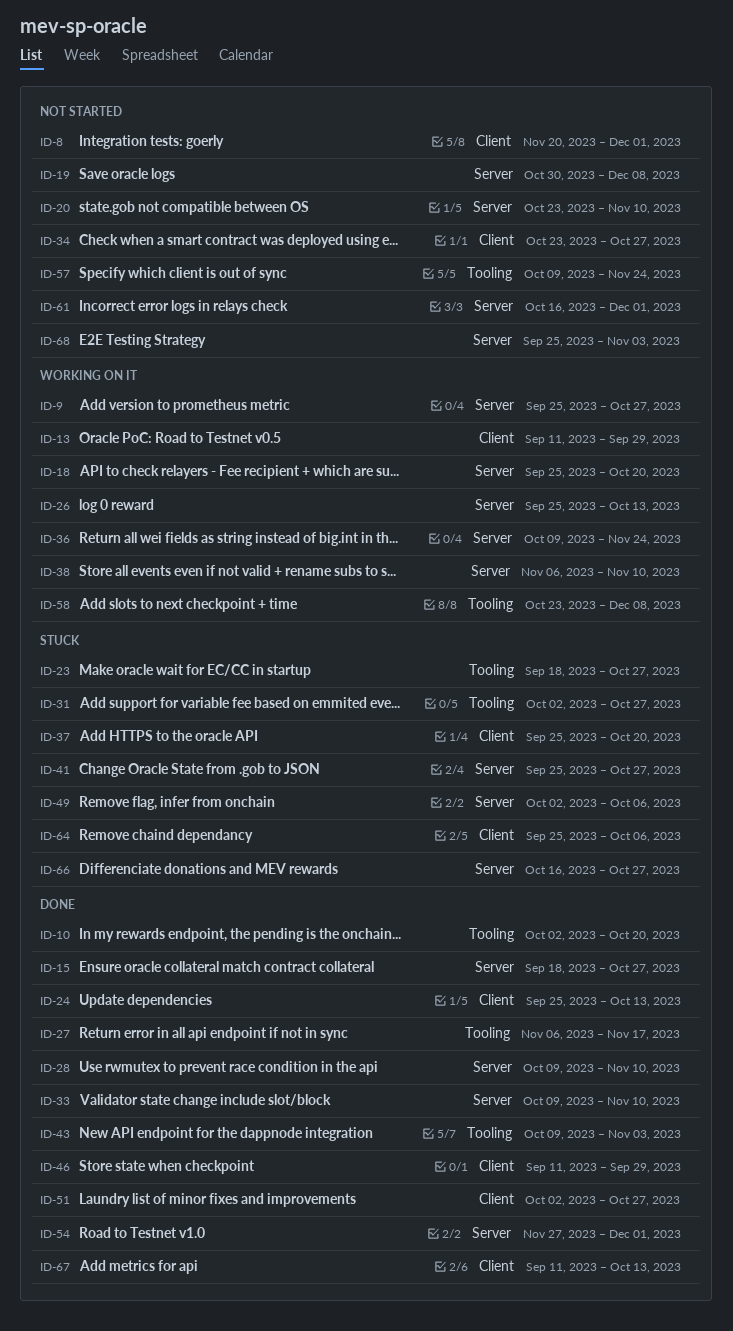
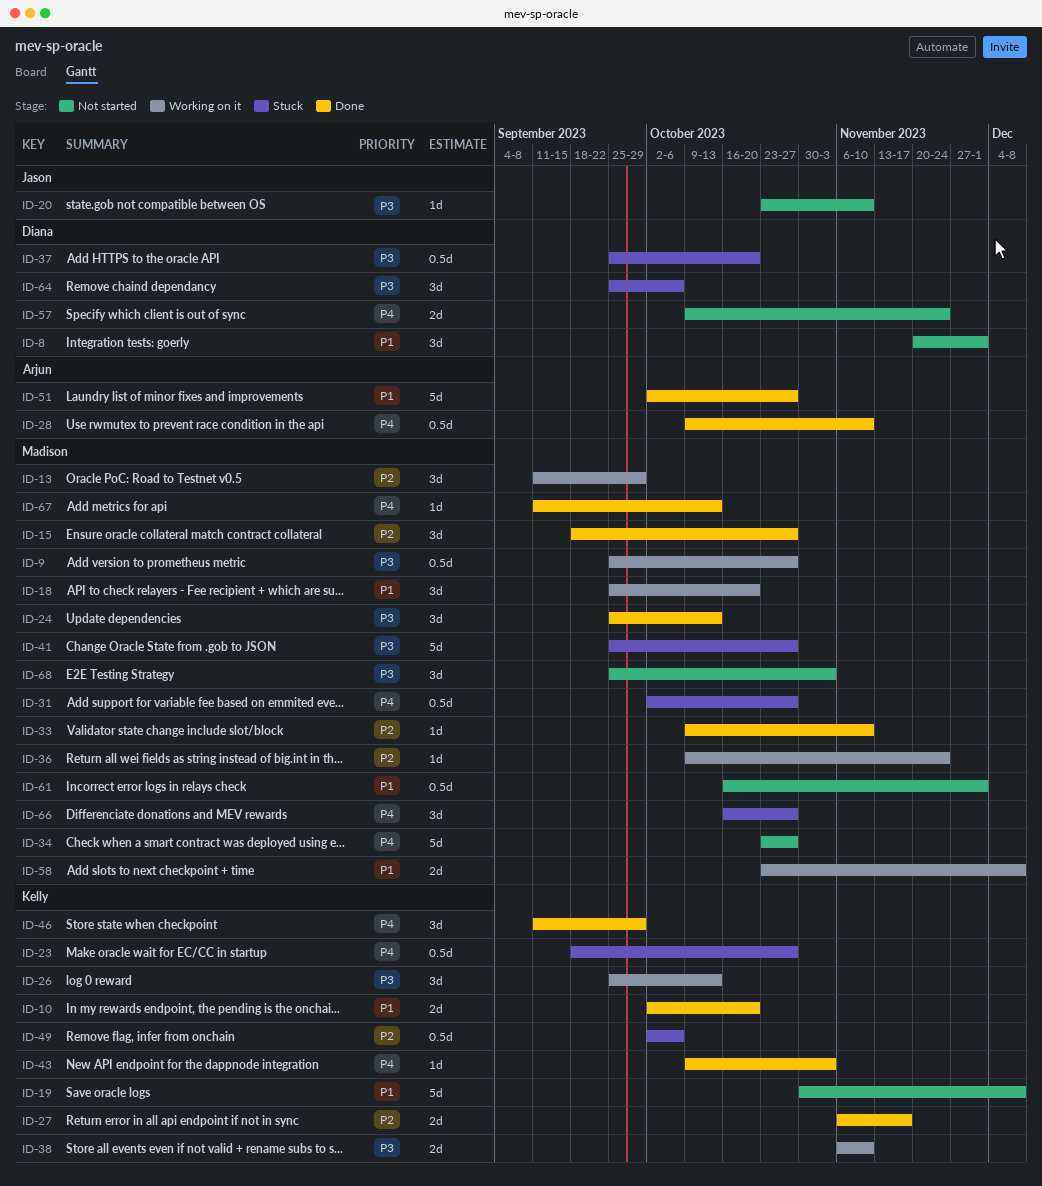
ID-54: present -> none

